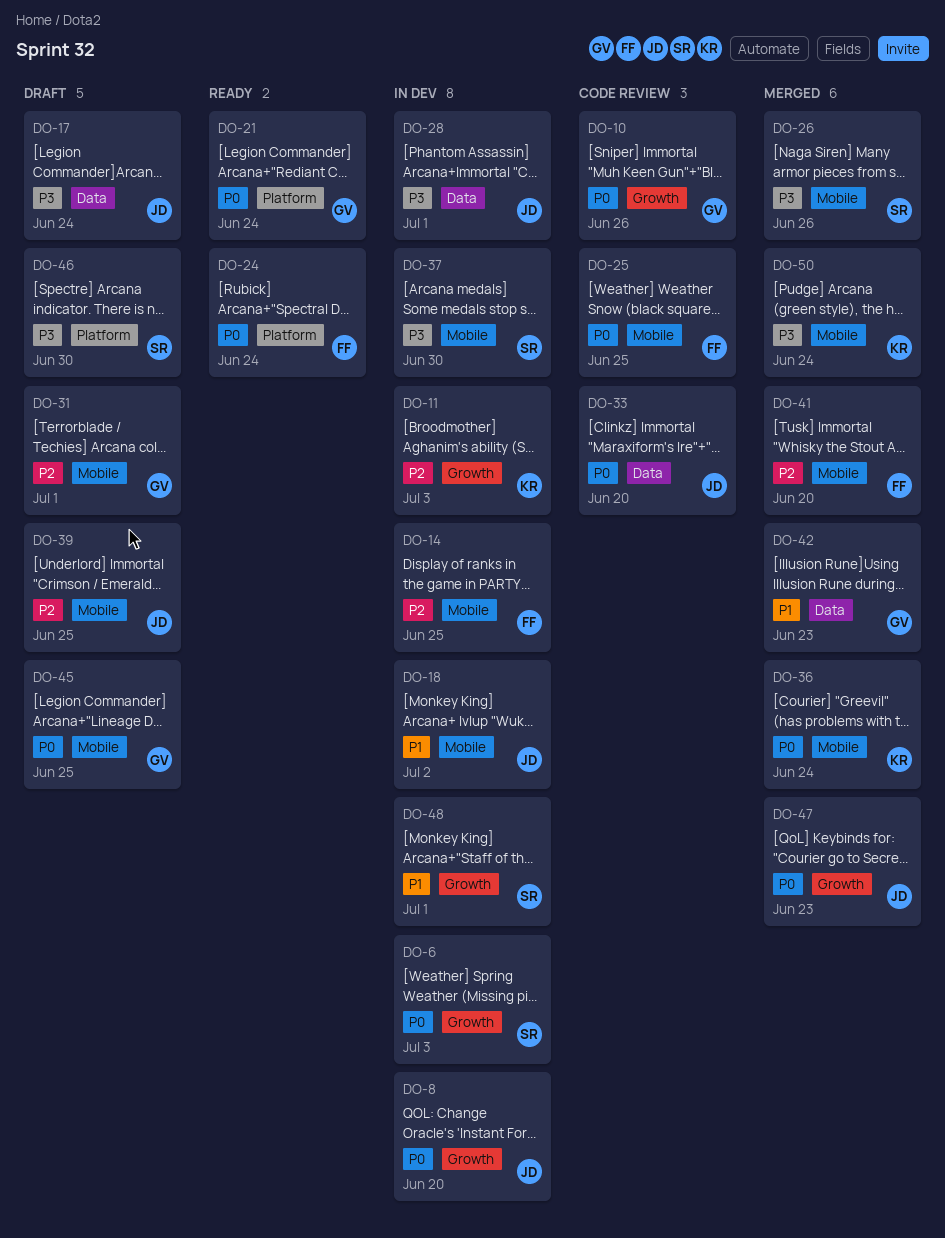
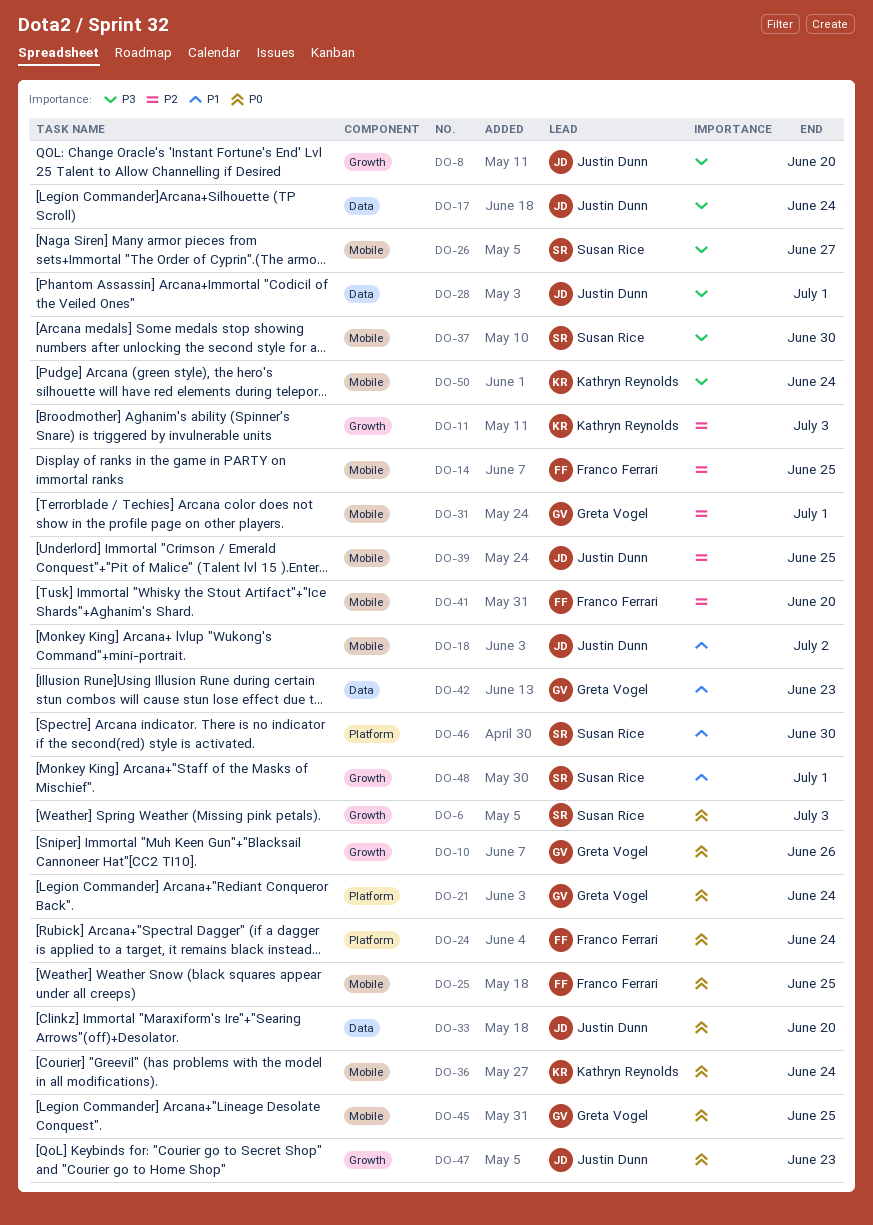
DO-8, priority: P0 -> P3
DO-26, due: Jun 26 -> Jun 27
DO-46, priority: P3 -> P1

